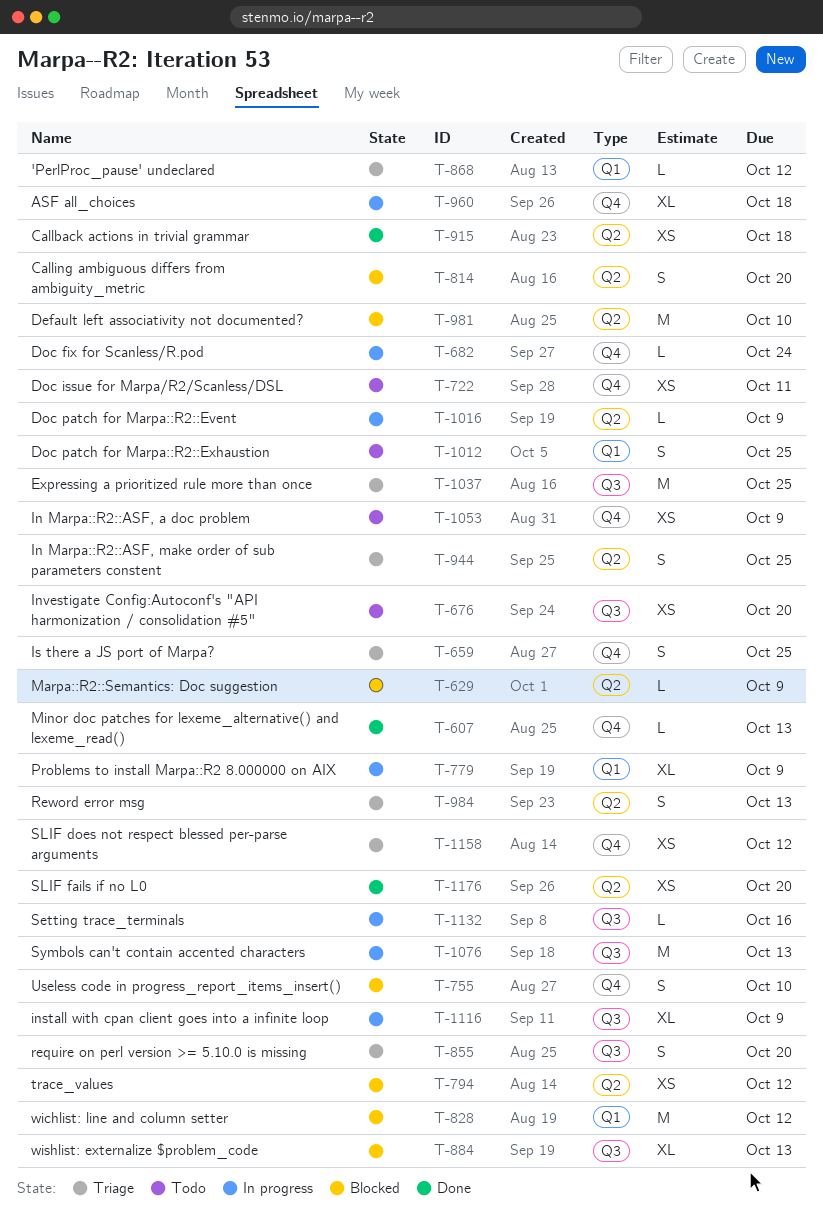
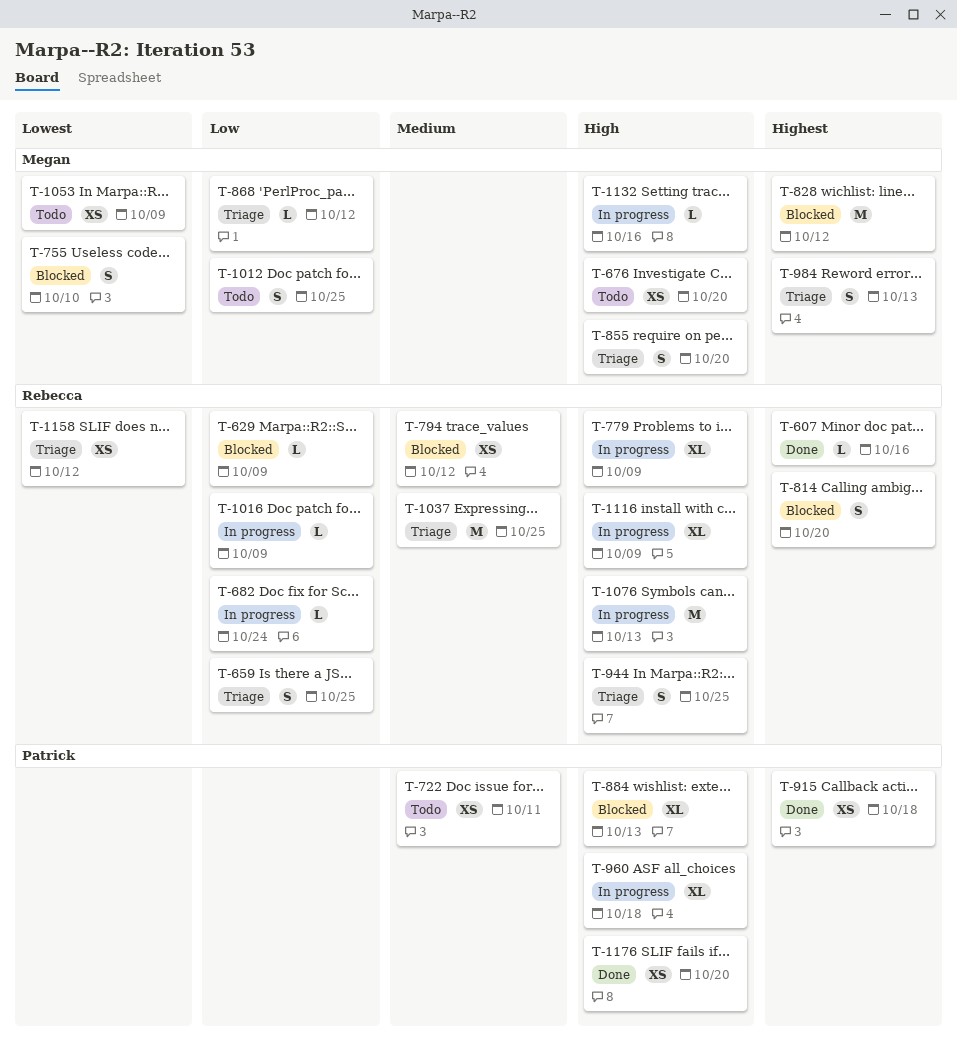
T-607, due: Oct 13 -> Oct 16
T-981: present -> none

